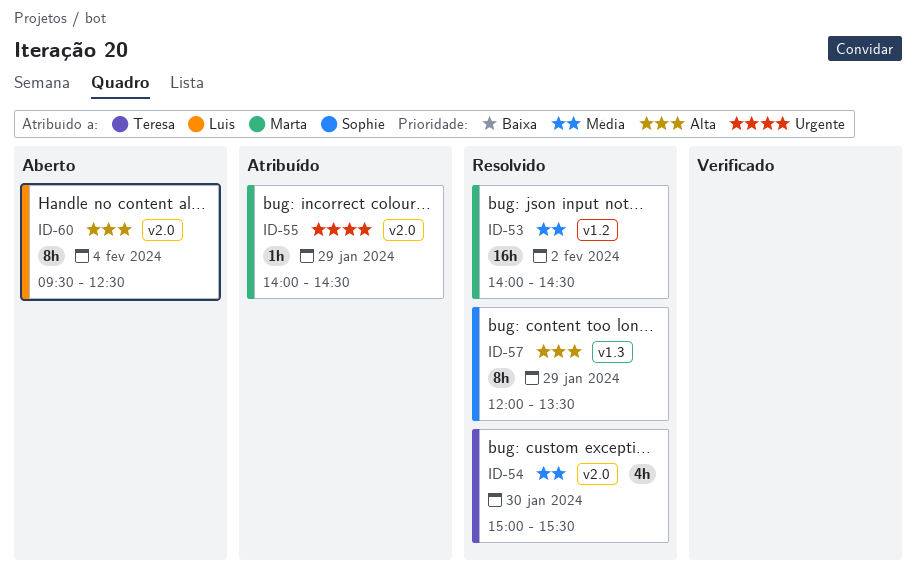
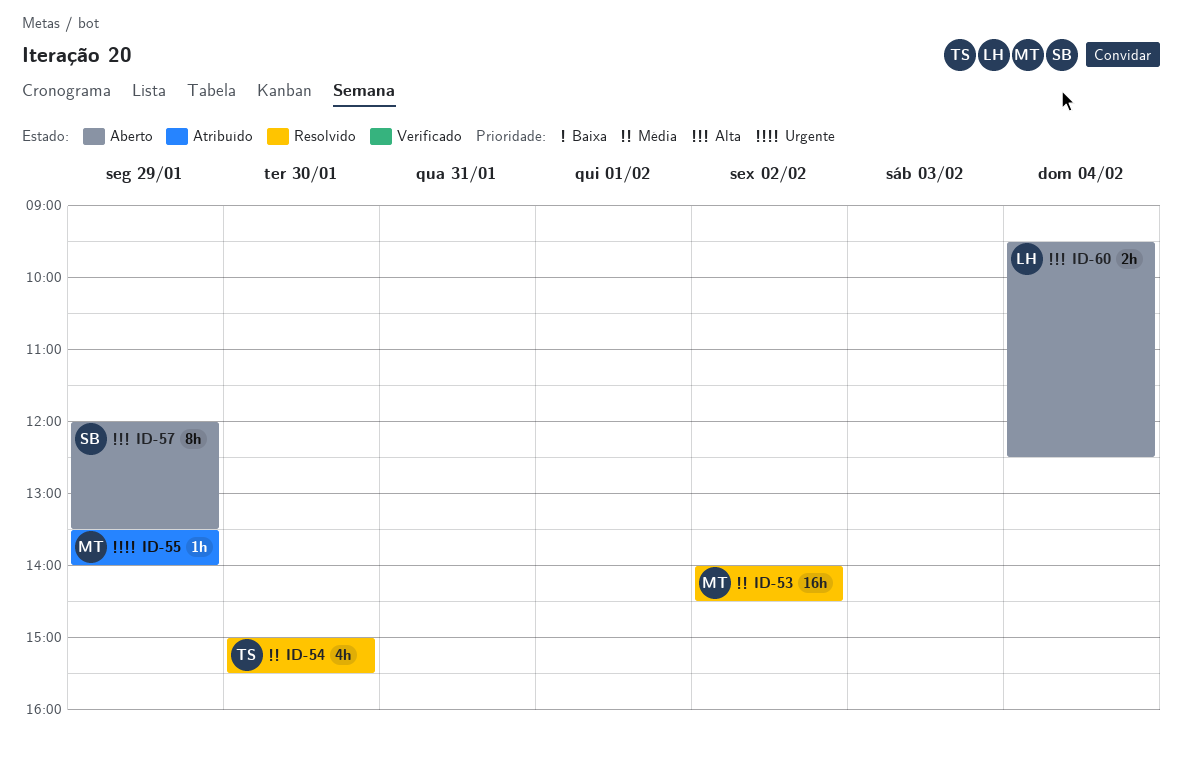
ID-55, begins: 14:00 -> 13:30
ID-55, ends: 14:30 -> 14:00
ID-57, status: Resolvido -> Aberto
ID-60, estimate: 8h -> 2h

